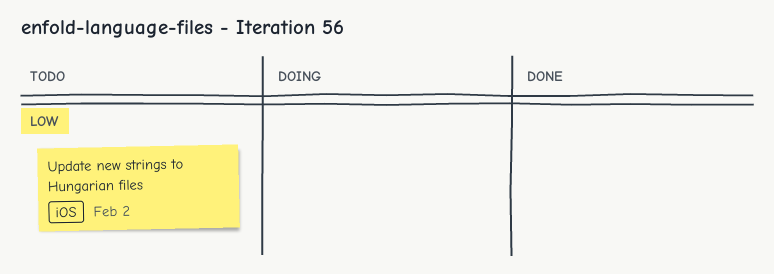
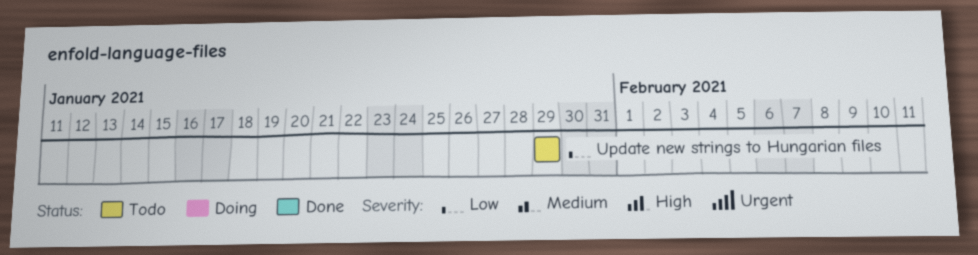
Update new strings to Hungarian files, due: Feb 2 -> Jan 29

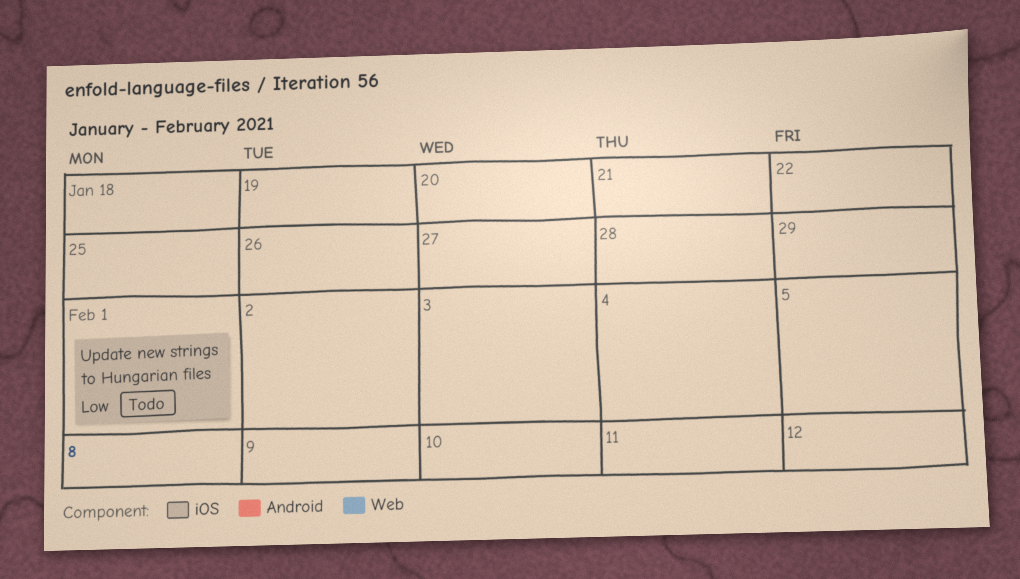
Update new strings to Hungarian files, due: Jan 29 -> Feb 1

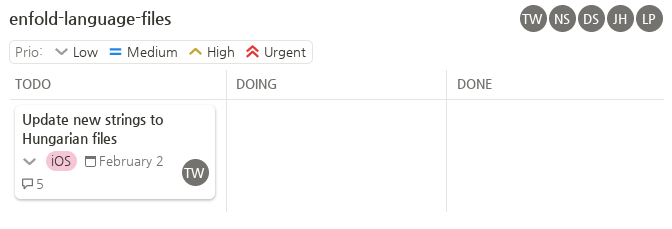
Update new strings to Hungarian files, due: Feb 1 -> Feb 2

